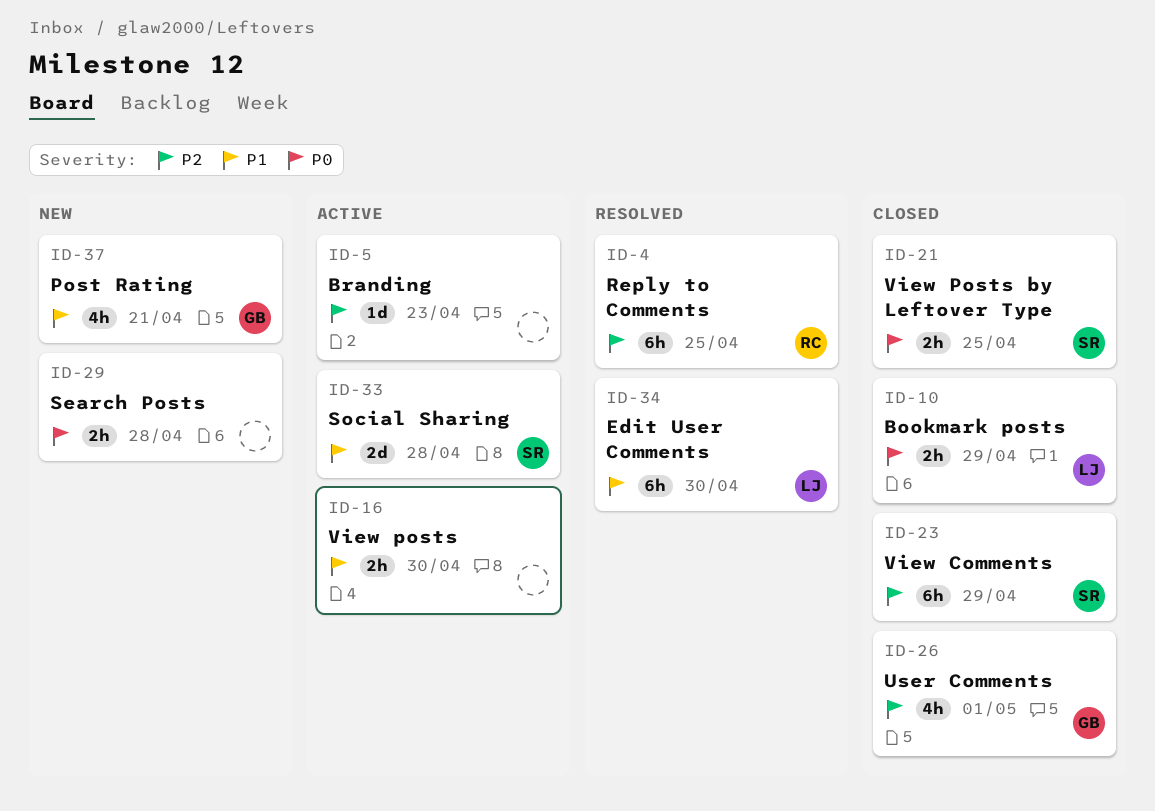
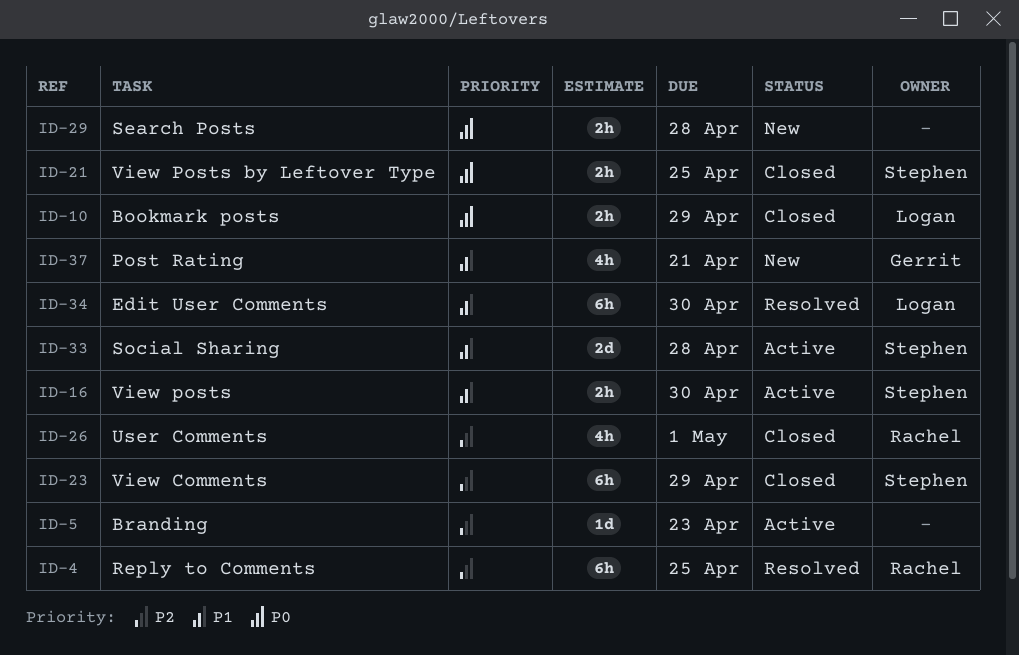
ID-16, owner: none -> Stephen
ID-26, owner: Gerrit -> Rachel

